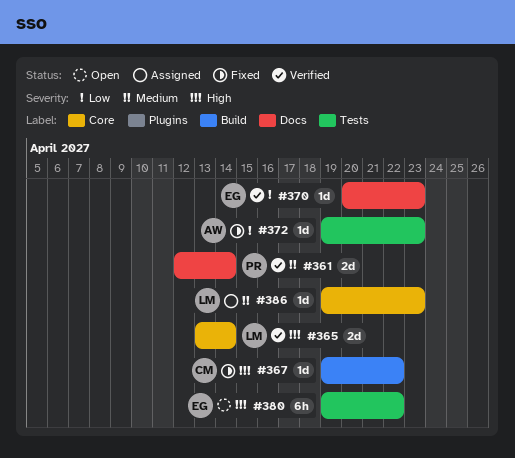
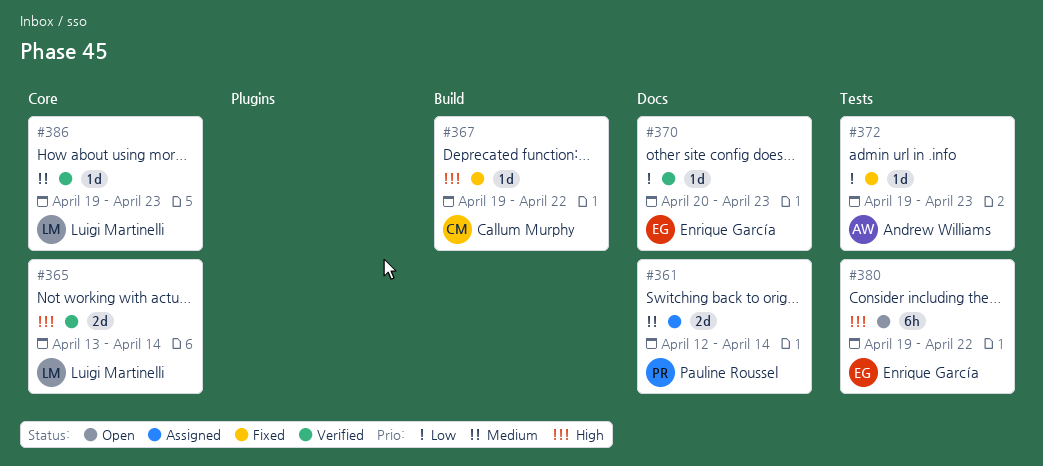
#361, status: Verified -> Assigned
#386, status: Assigned -> Verified

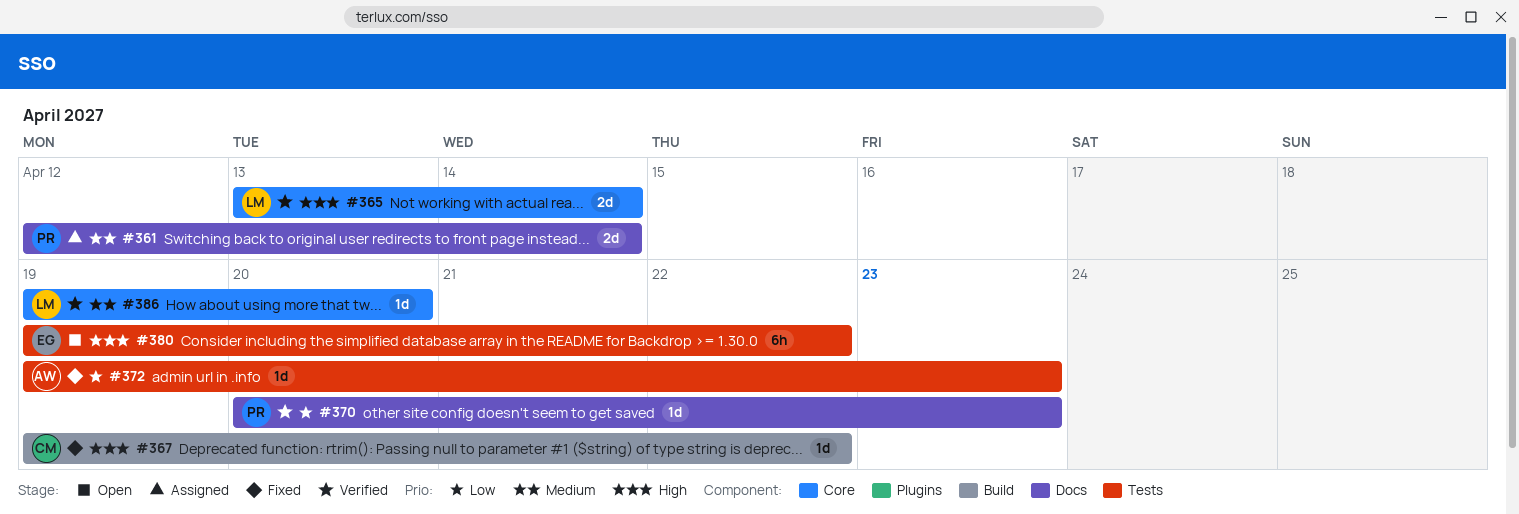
#370, owner: Enrique García -> Pauline Roussel
#386, due: Apr 23 -> Apr 20

